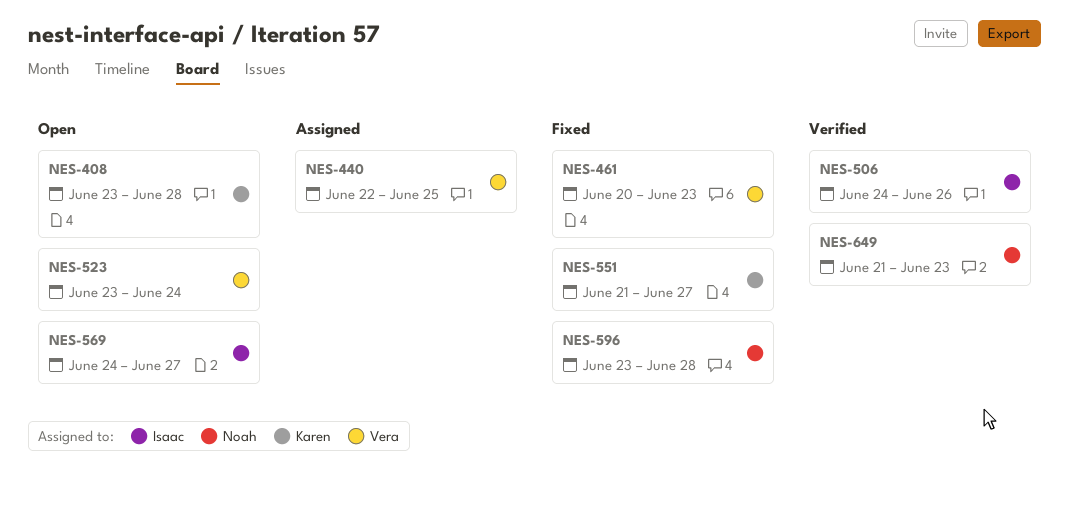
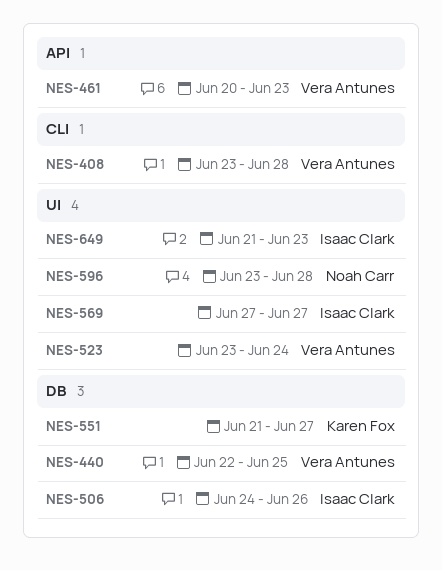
NES-408, owner: Karen Fox -> Vera Antunes
NES-569, start: Jun 24 -> Jun 27
NES-649, owner: Noah Carr -> Isaac Clark

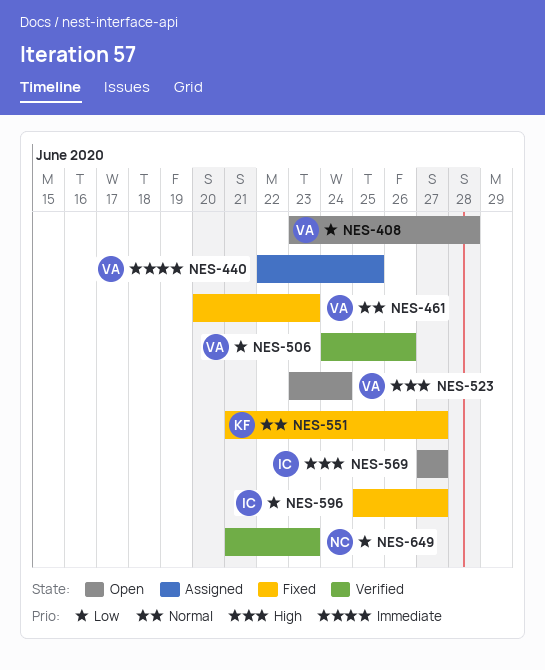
NES-506, owner: Isaac Clark -> Vera Antunes
NES-596, owner: Noah Carr -> Isaac Clark
NES-596, start: Jun 23 -> Jun 25
NES-596, due: Jun 28 -> Jun 27
NES-649, owner: Isaac Clark -> Noah Carr

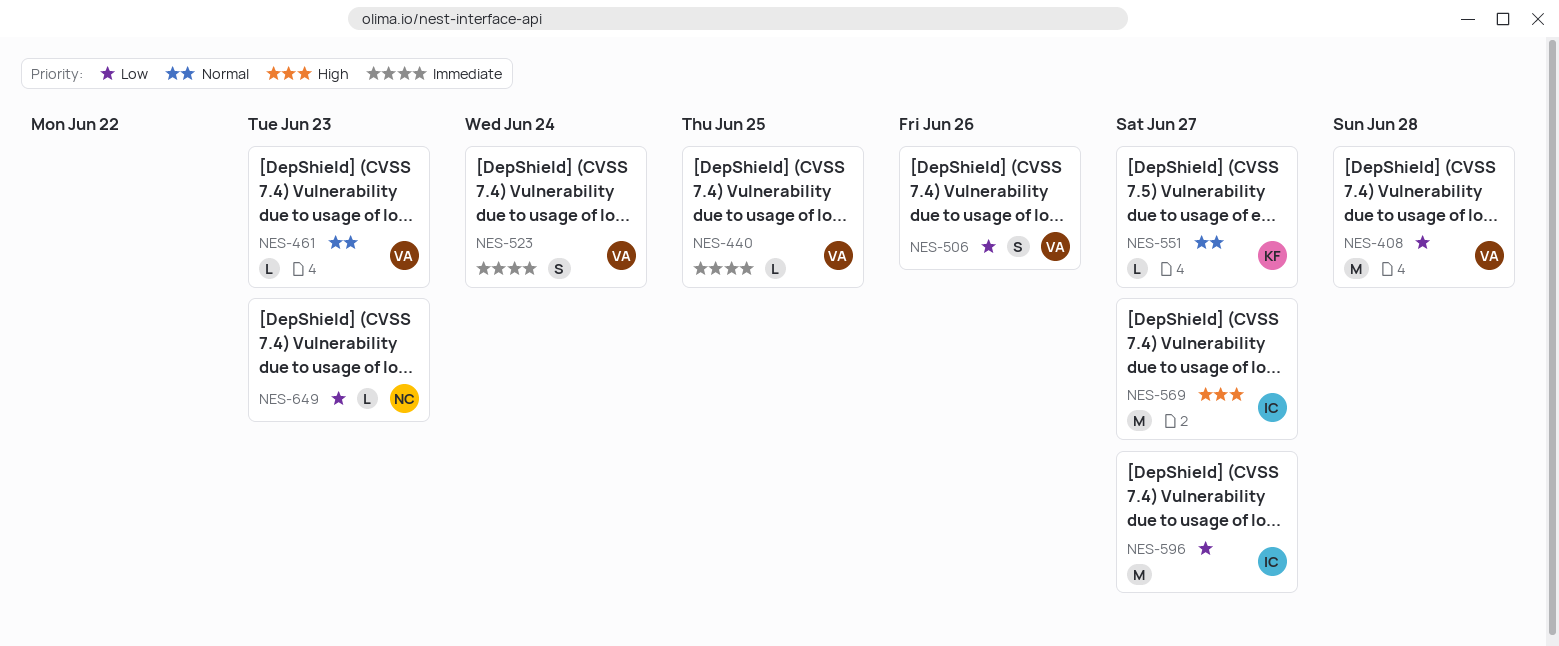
NES-523, priority: High -> Immediate

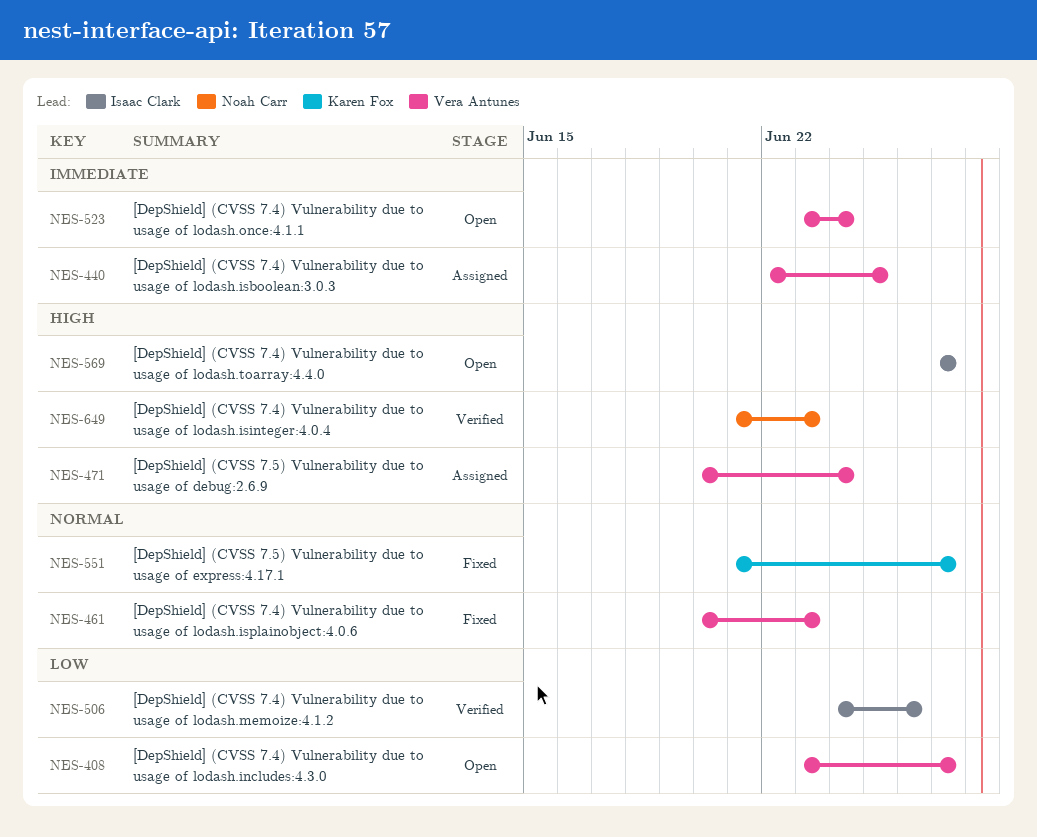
NES-408, due: Jun 28 -> Jun 27
NES-471: none -> present
NES-506, owner: Vera Antunes -> Isaac Clark
NES-596: present -> none
NES-649, priority: Low -> High

